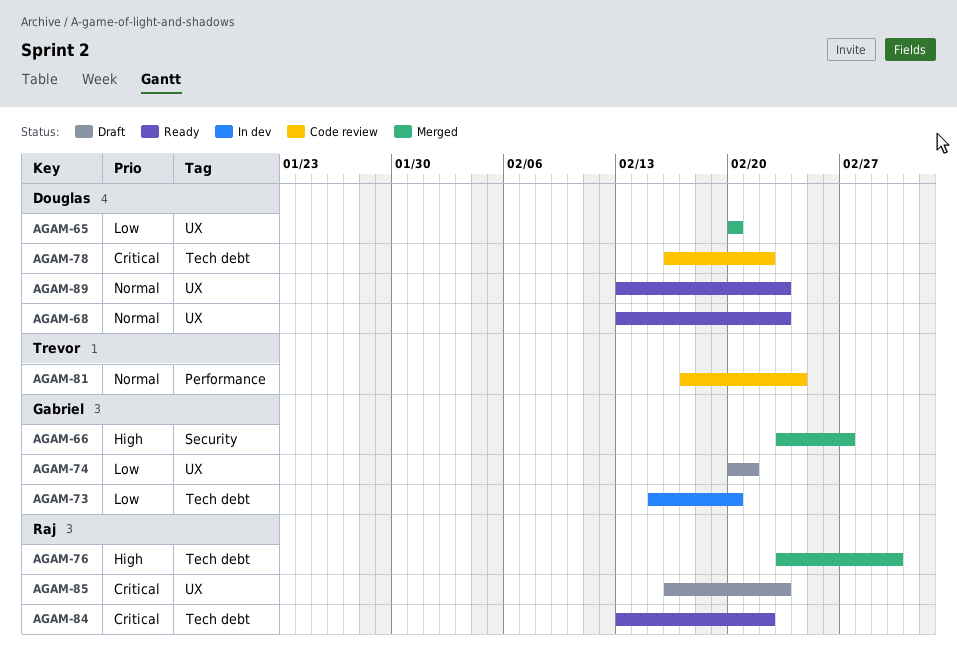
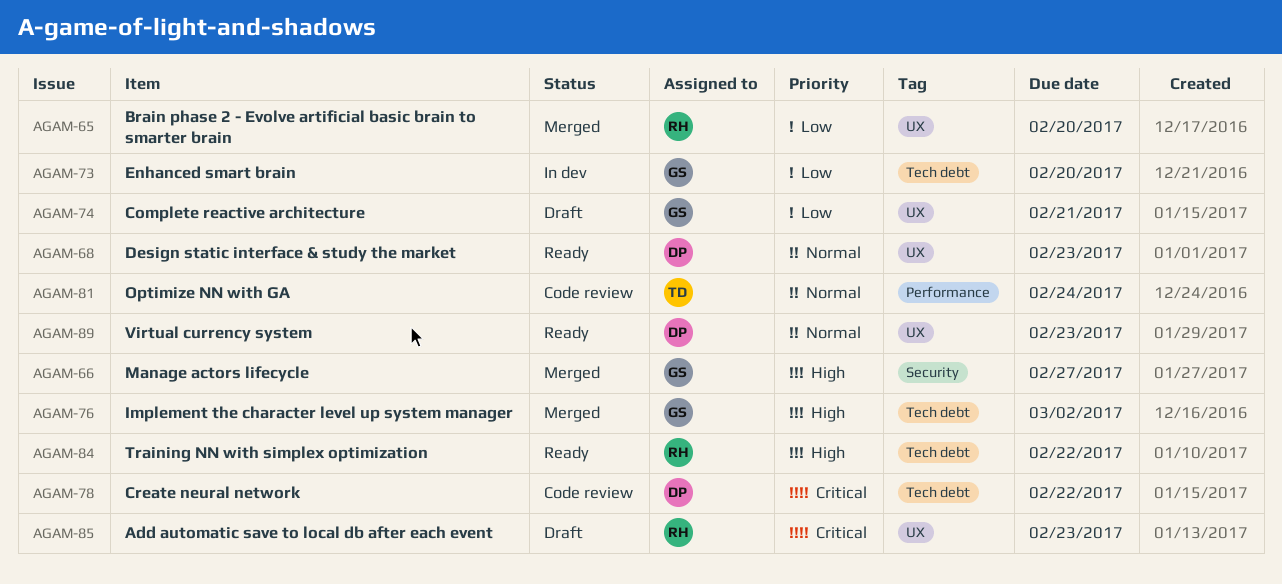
AGAM-65, owner: Douglas -> Raj
AGAM-76, owner: Raj -> Gabriel
AGAM-84, priority: Critical -> High

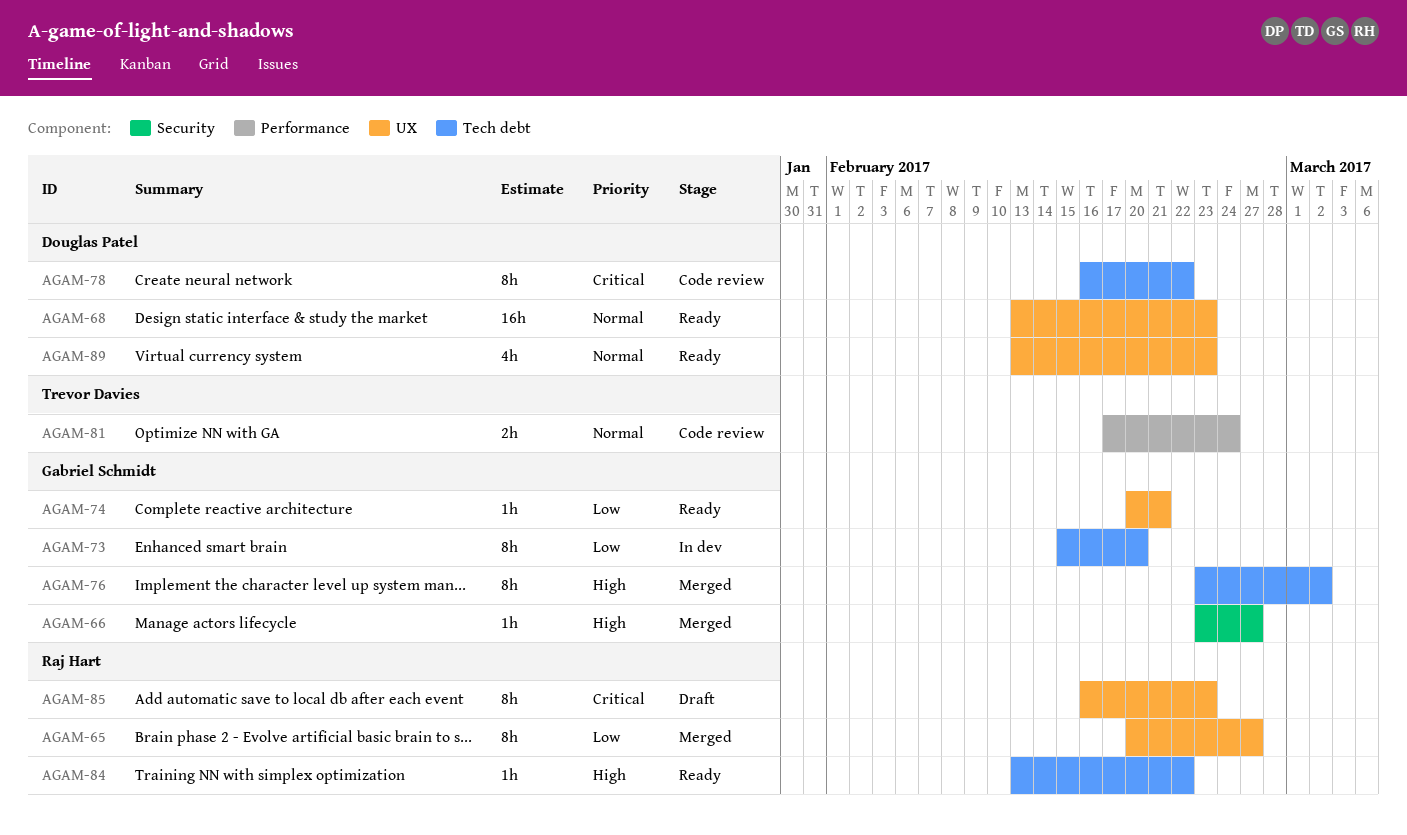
AGAM-65, due: Feb 20 -> Feb 27
AGAM-74, status: Draft -> Ready

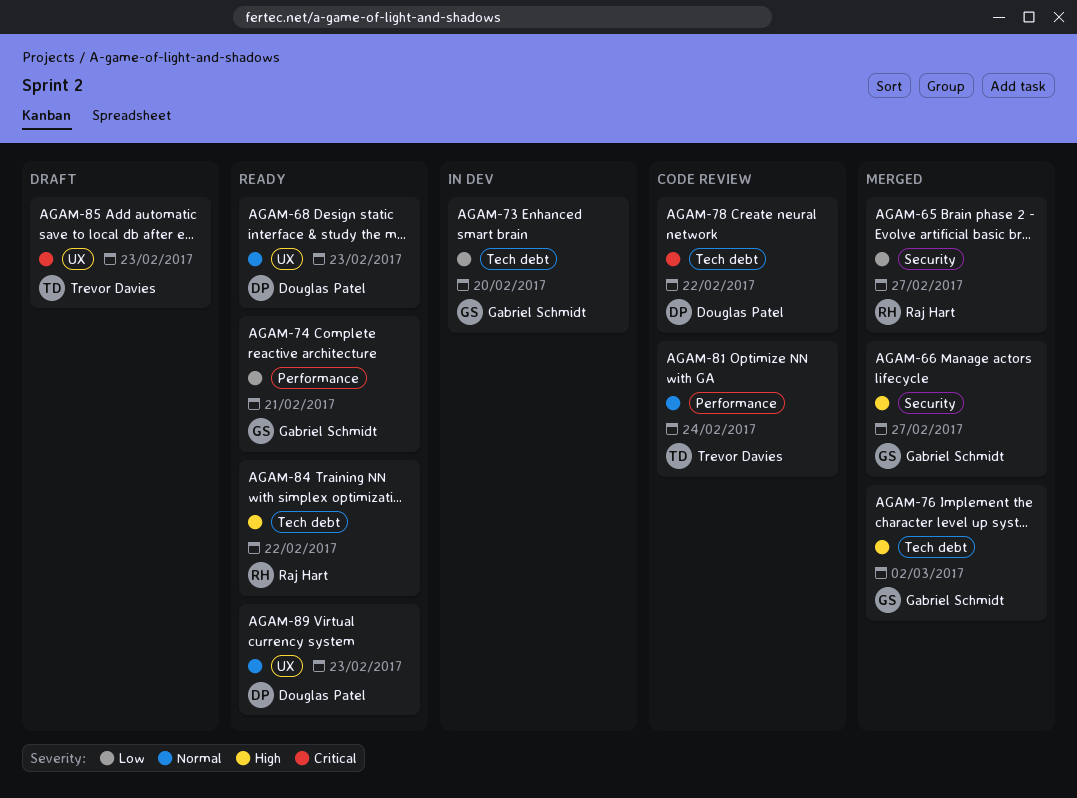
AGAM-65, label: UX -> Security
AGAM-74, label: UX -> Performance
AGAM-85, owner: Raj Hart -> Trevor Davies

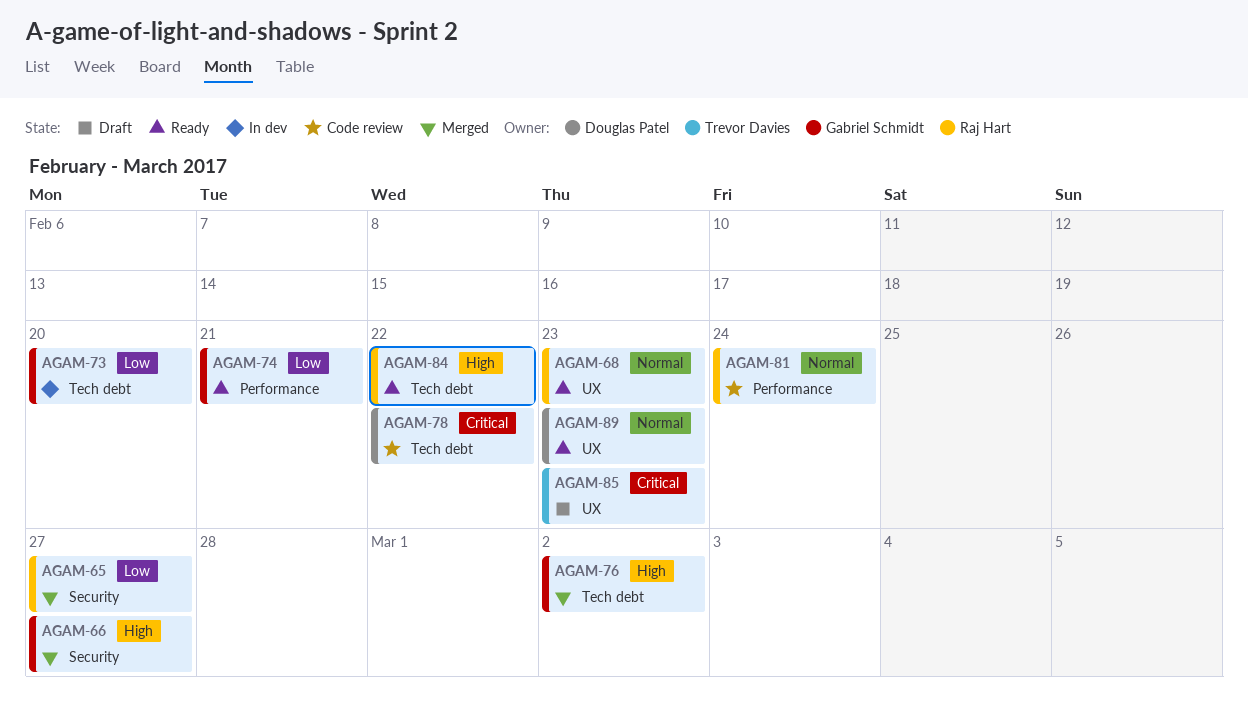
AGAM-68, owner: Douglas Patel -> Raj Hart
AGAM-81, owner: Trevor Davies -> Raj Hart

